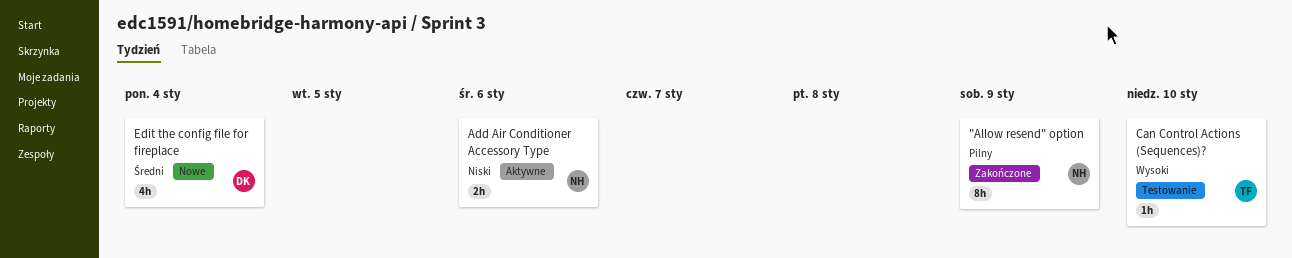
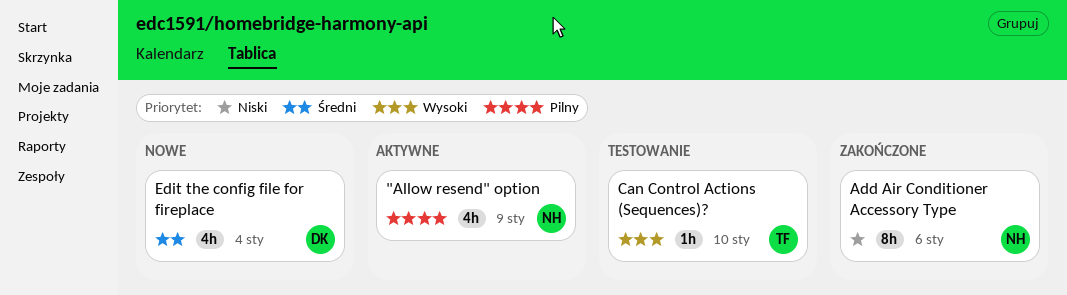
"Allow resend" option, status: Zakończone -> Aktywne
"Allow resend" option, estimate: 8h -> 4h
Add Air Conditioner Accessory Type, status: Aktywne -> Zakończone
Add Air Conditioner Accessory Type, estimate: 2h -> 8h

